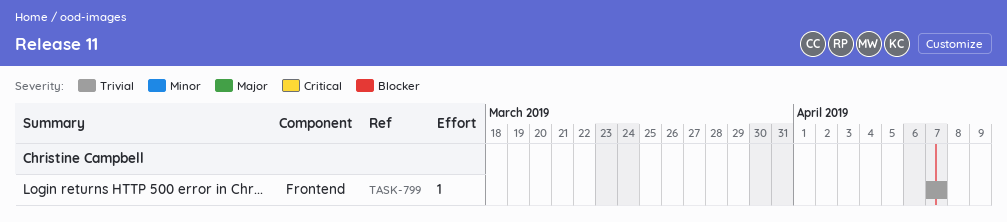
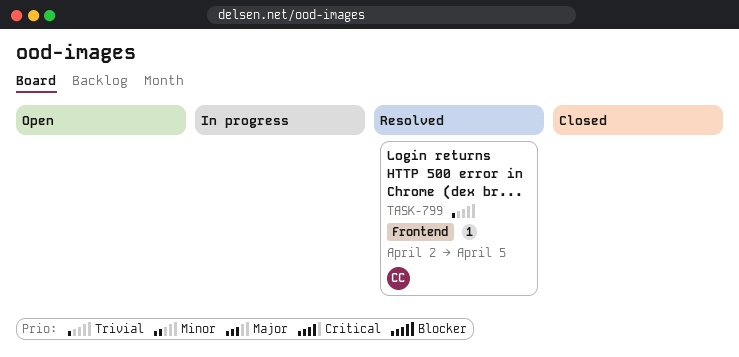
TASK-799, start: Apr 7 -> Apr 2
TASK-799, due: Apr 7 -> Apr 5

